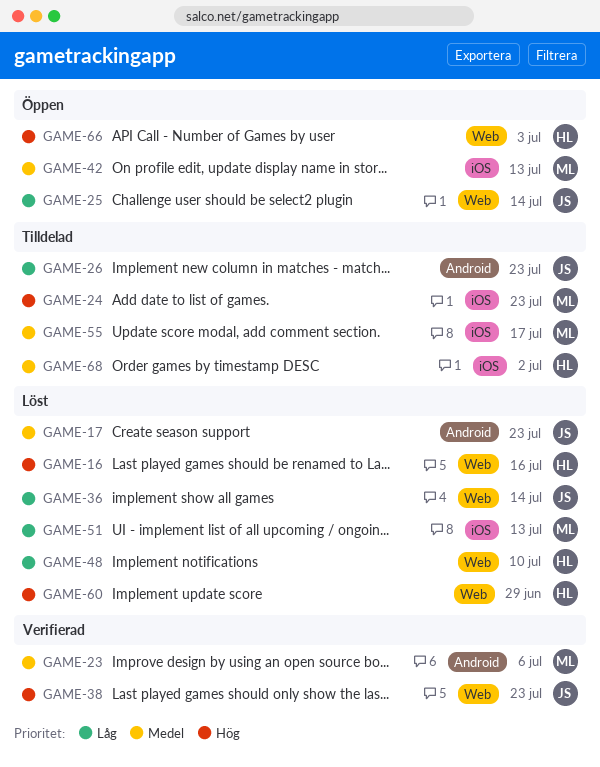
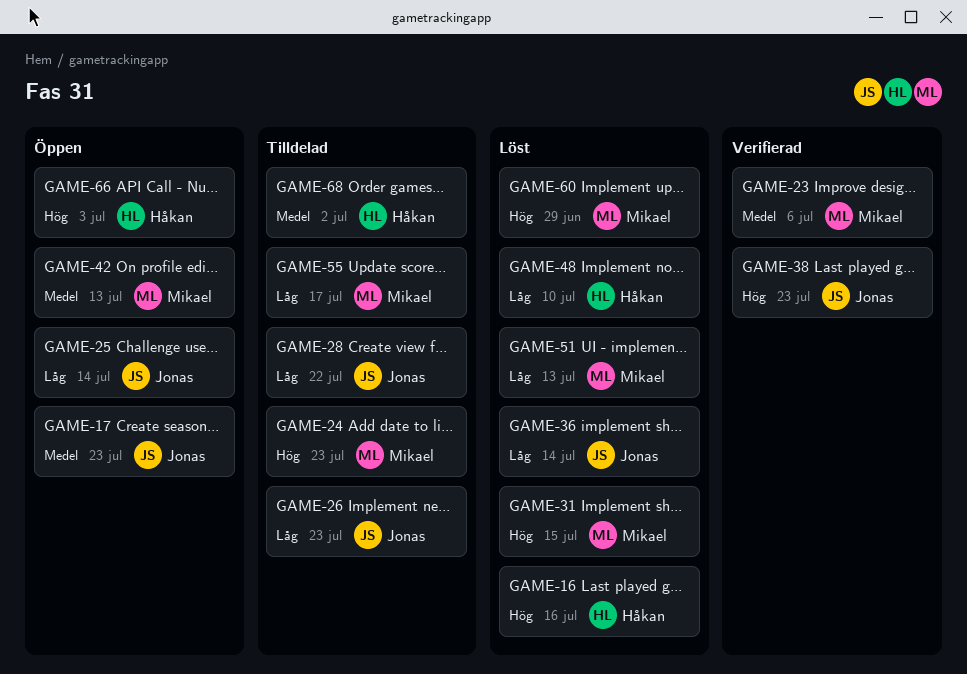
GAME-17, status: Löst -> Öppen
GAME-28: none -> present
GAME-31: none -> present
GAME-55, priority: Medel -> Låg
GAME-60, owner: Håkan -> Mikael

